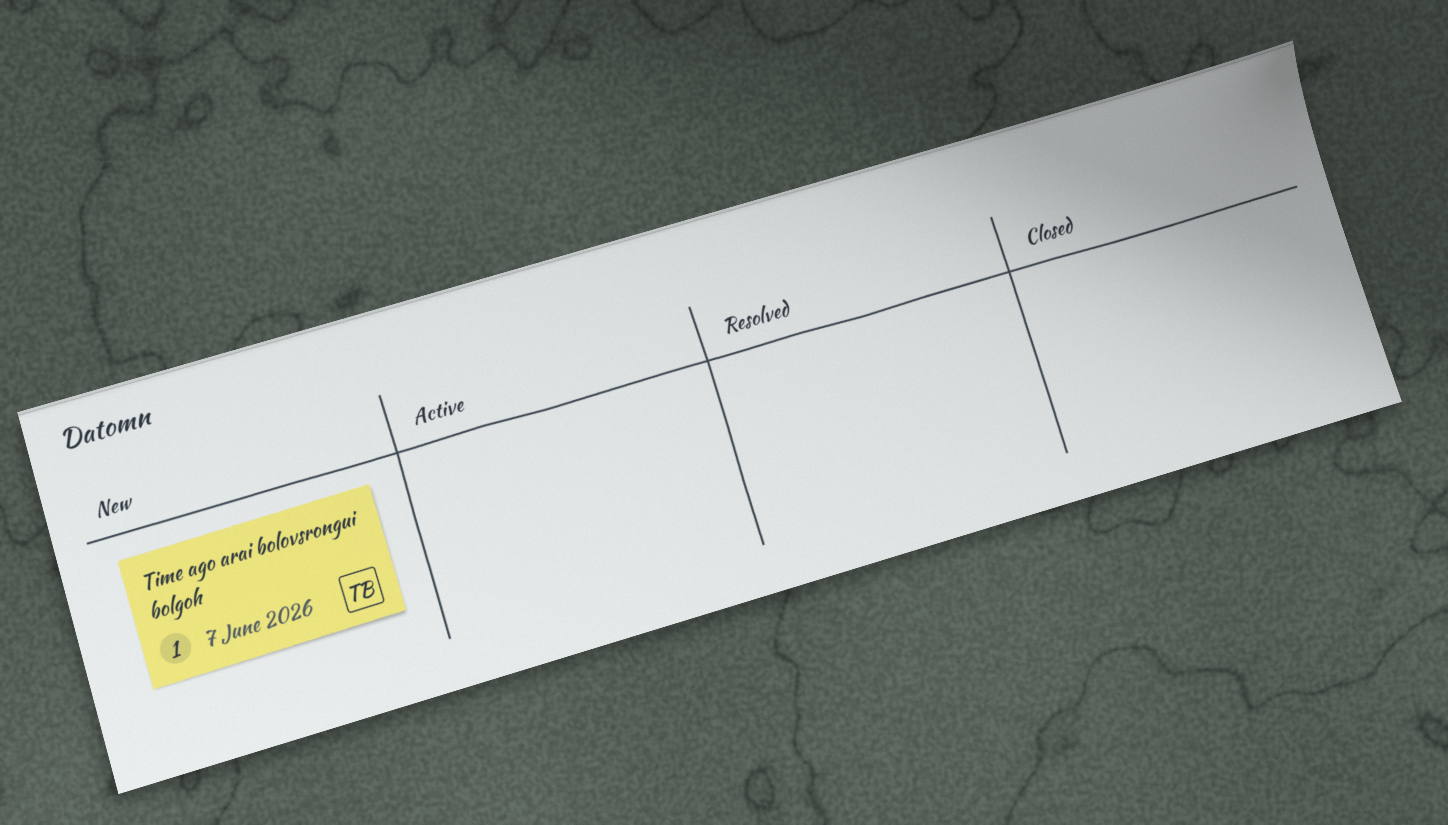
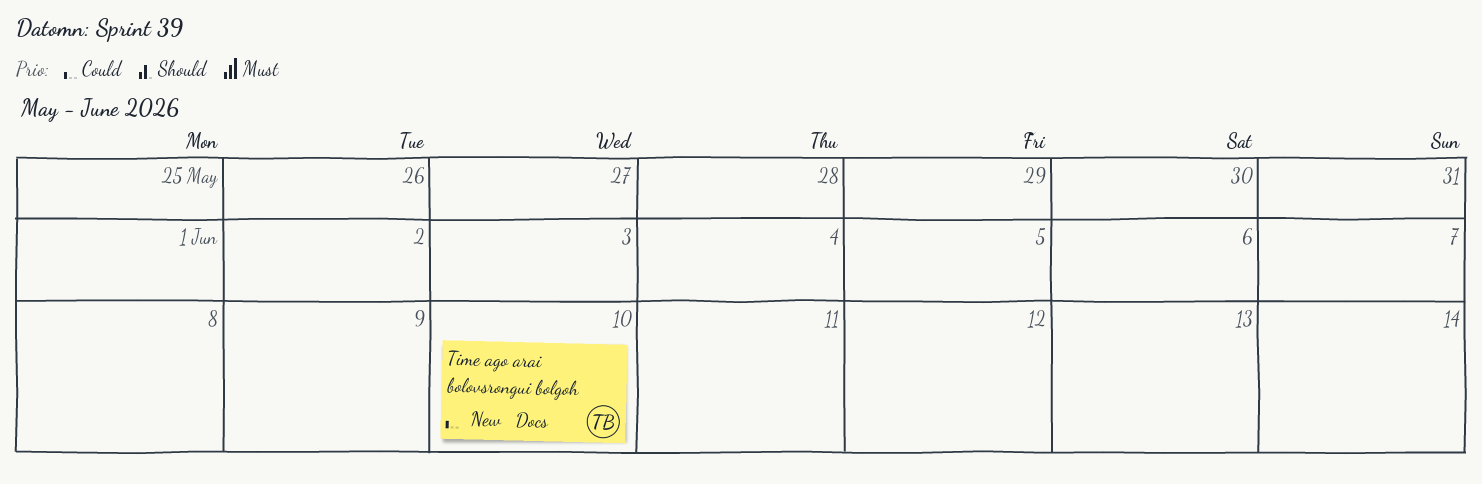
Time ago arai bolovsrongui bolgoh, due: Jun 7 -> Jun 10

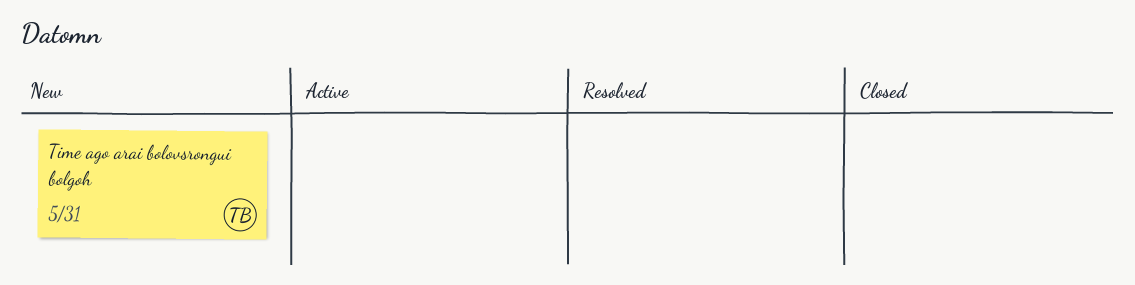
Time ago arai bolovsrongui bolgoh, due: Jun 10 -> May 31

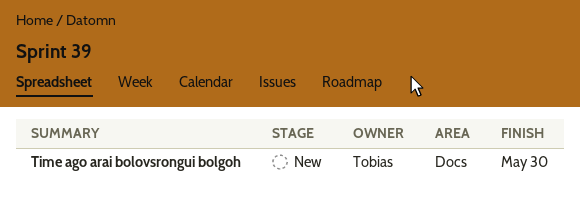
Time ago arai bolovsrongui bolgoh, due: May 31 -> May 30

